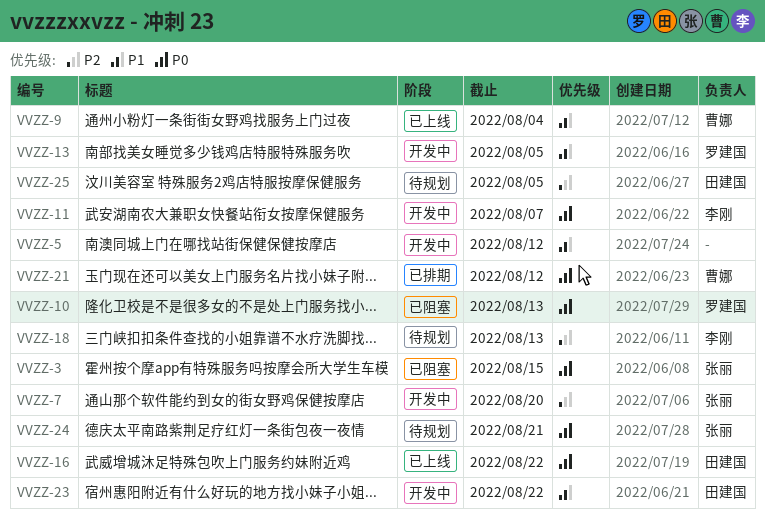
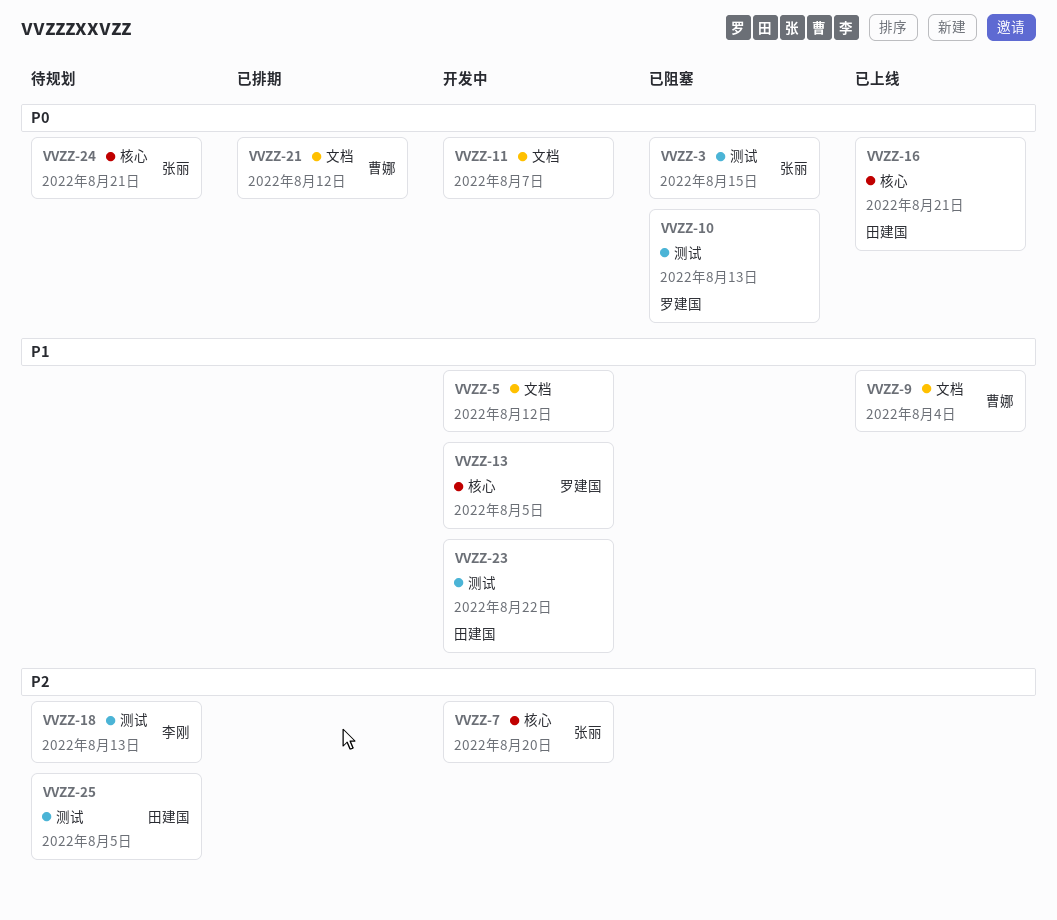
VVZZ-11, owner: 李刚 -> none
VVZZ-16, due: Aug 22 -> Aug 21

